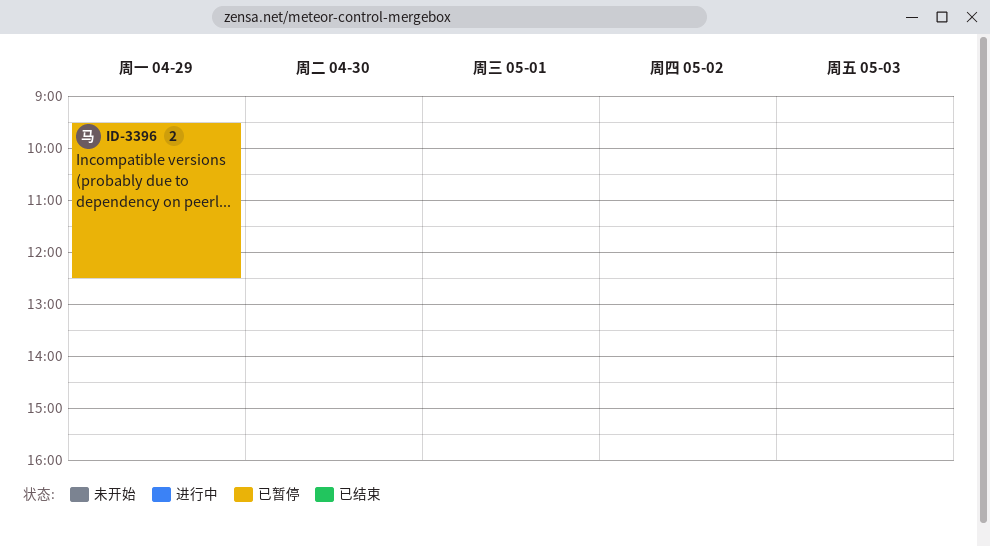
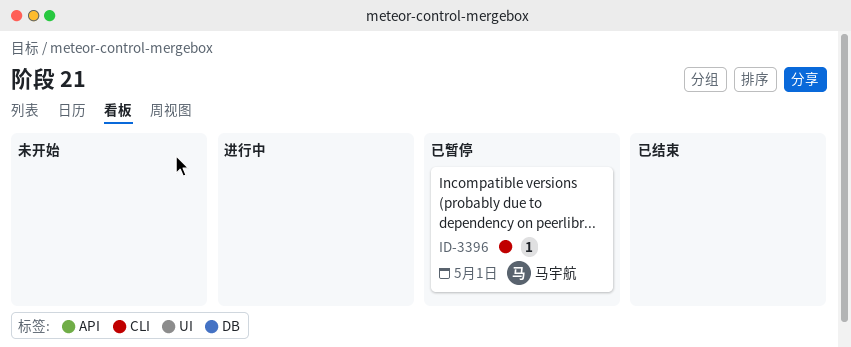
ID-3396, estimate: 2 -> 1
ID-3396, day: Apr 29 -> May 1

